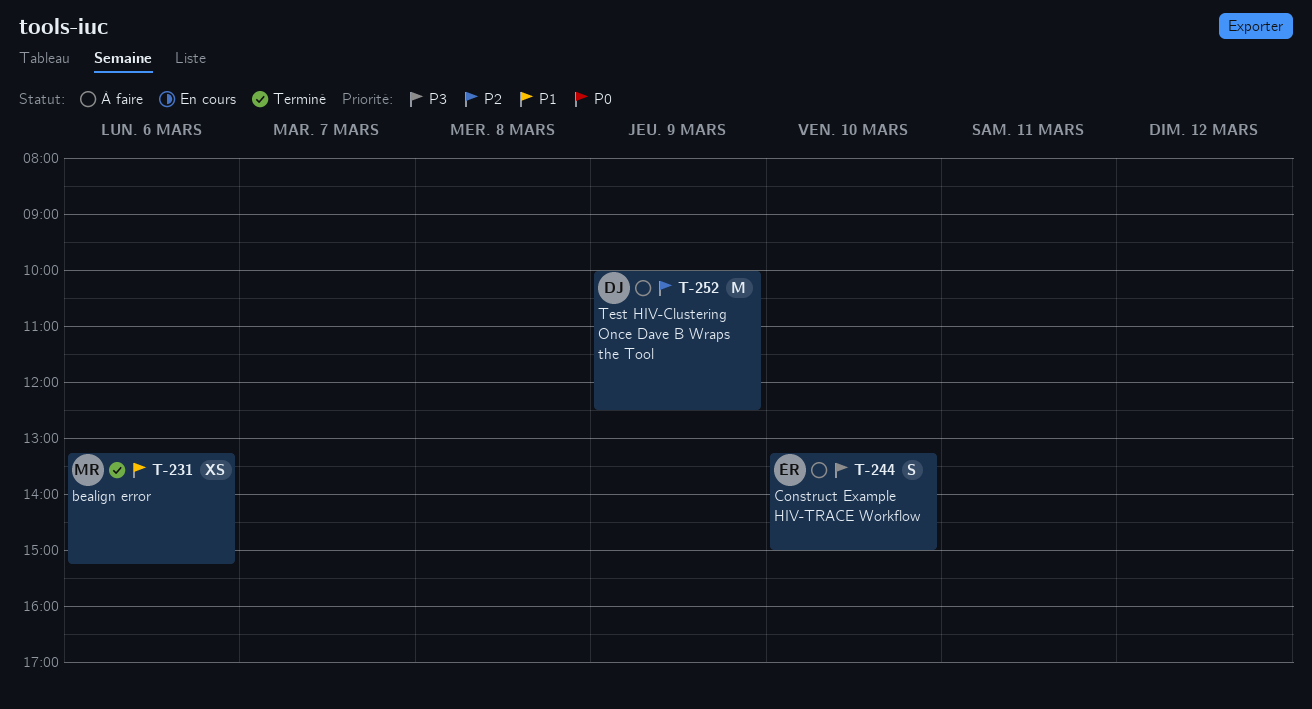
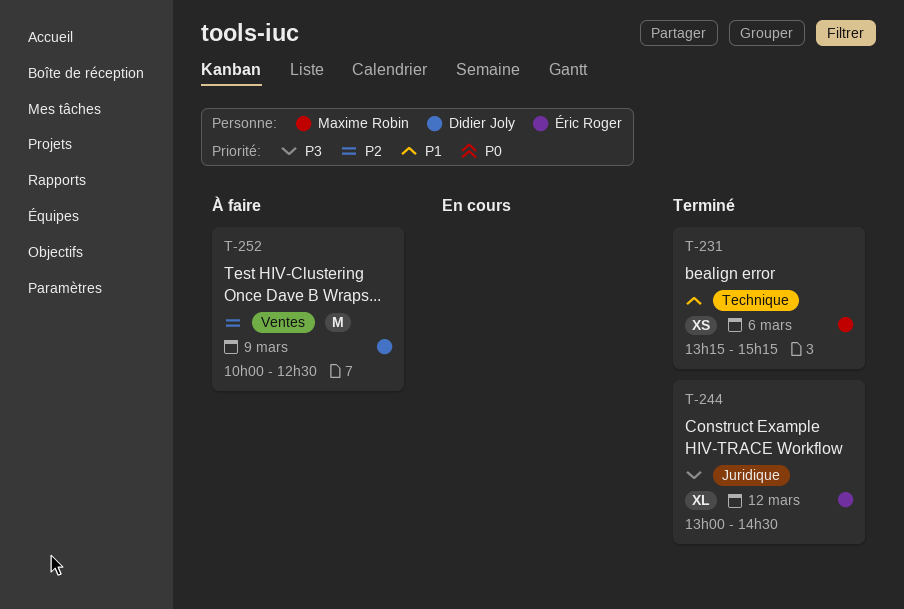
T-244, status: À faire -> Terminé
T-244, estimate: S -> XL
T-244, day: Mar 10 -> Mar 12
T-244, begins: 13:15 -> 13:00
T-244, ends: 15:00 -> 14:30

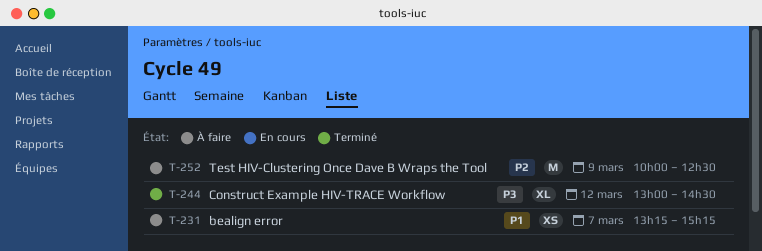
T-231, status: Terminé -> À faire
T-231, day: Mar 6 -> Mar 7

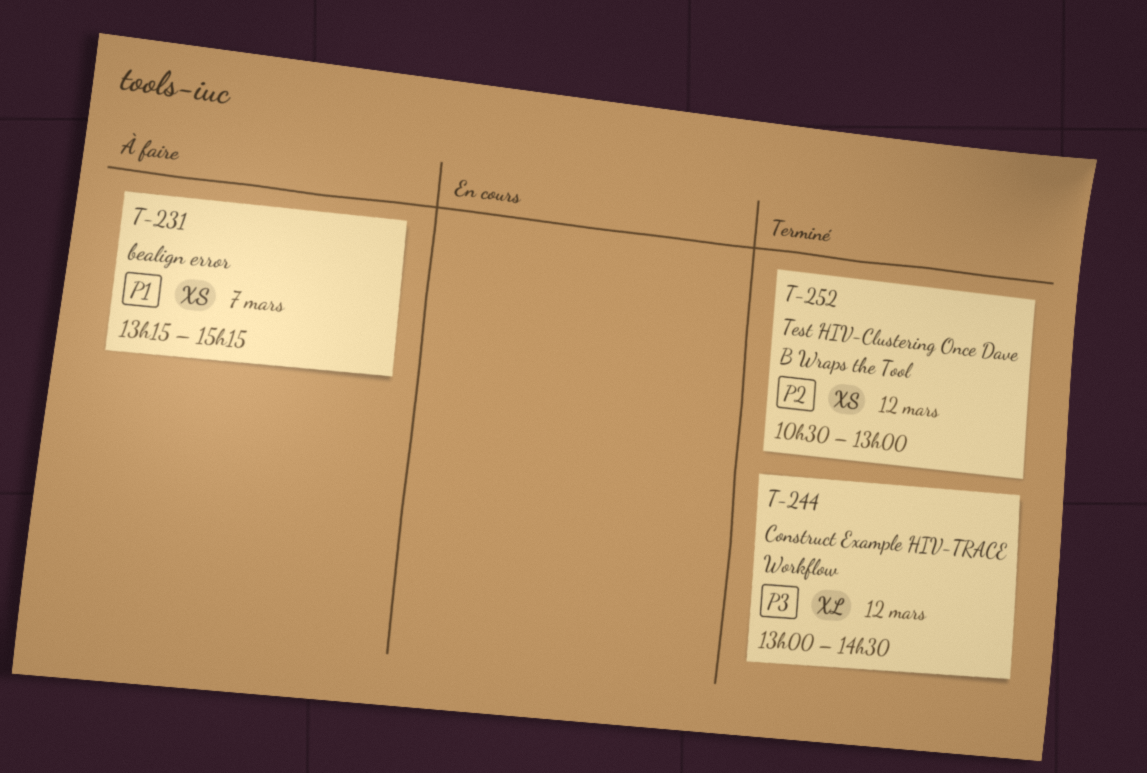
T-252, status: À faire -> Terminé
T-252, estimate: M -> XS
T-252, day: Mar 9 -> Mar 12
T-252, begins: 10:00 -> 10:30
T-252, ends: 12:30 -> 13:00

